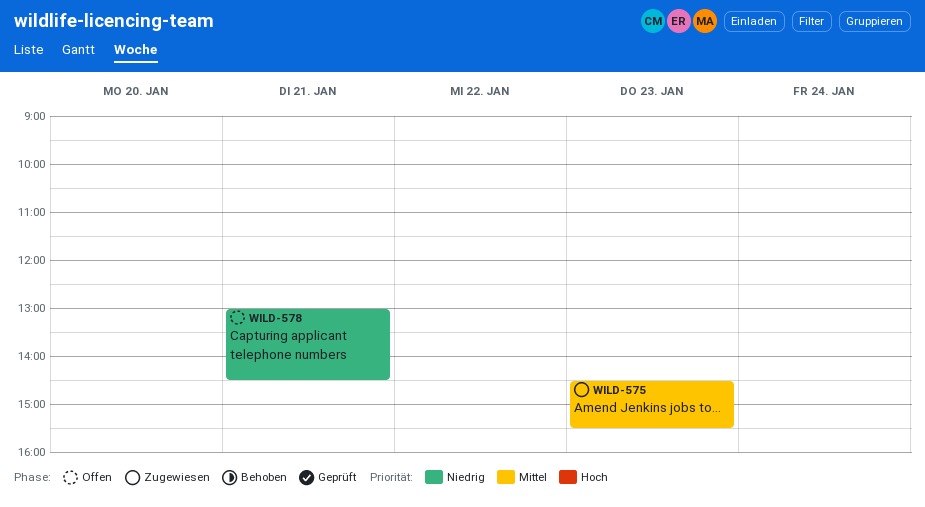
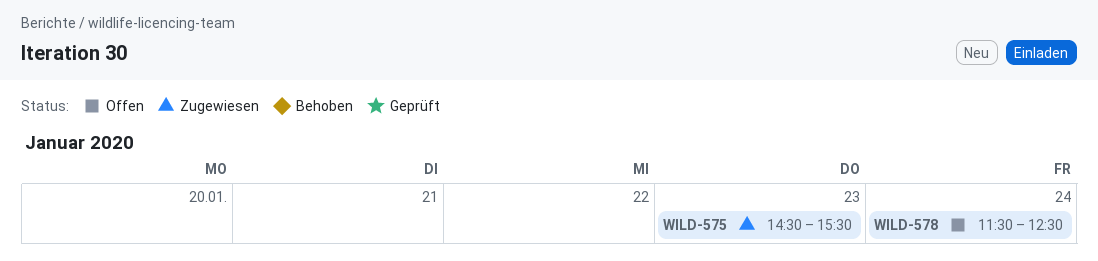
WILD-578, day: Jan 21 -> Jan 24
WILD-578, begins: 13:00 -> 11:30
WILD-578, ends: 14:30 -> 12:30

